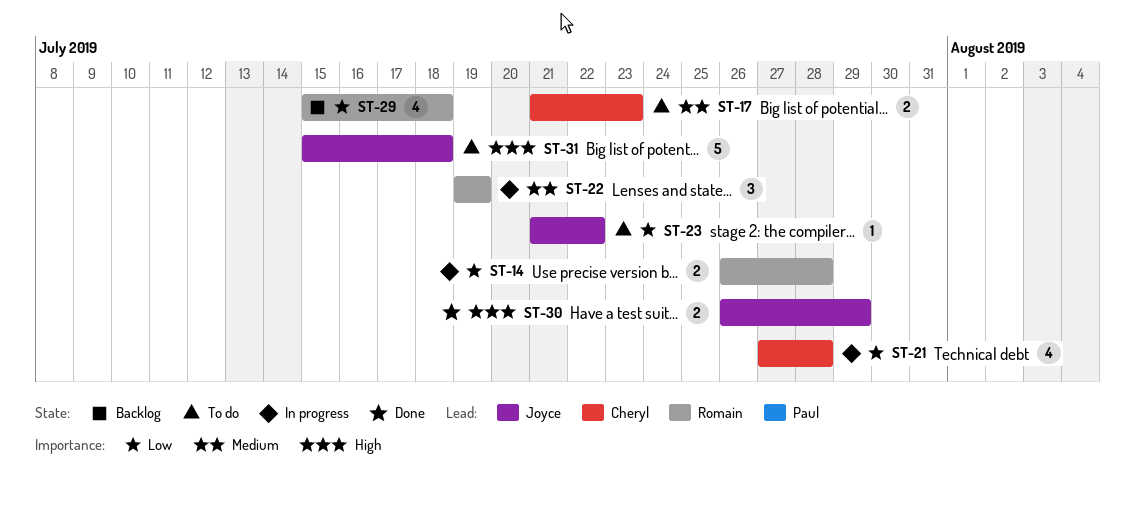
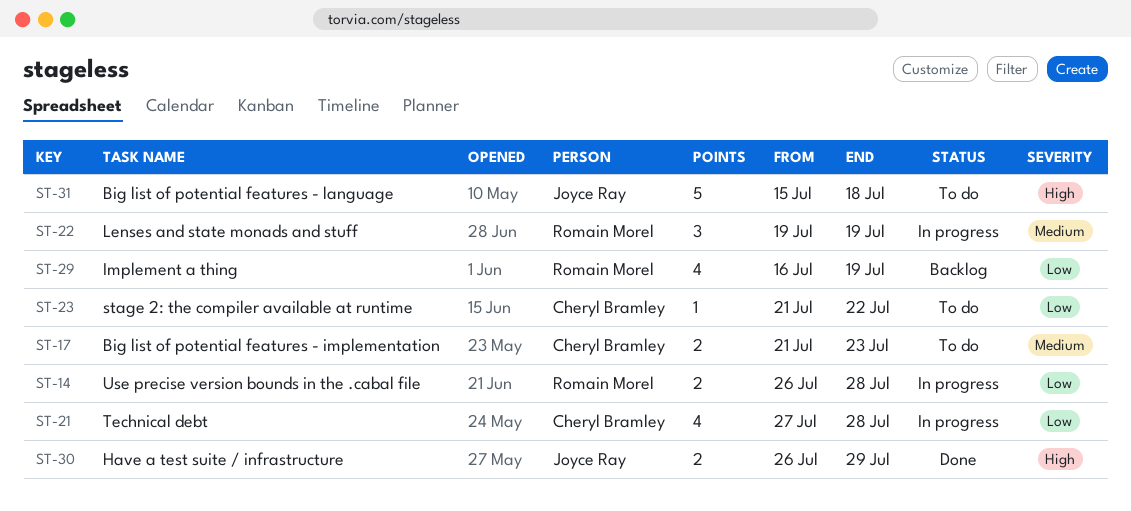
ST-23, owner: Joyce Ray -> Cheryl Bramley
ST-29, start: Jul 15 -> Jul 16
ST-29, due: Jul 18 -> Jul 19

